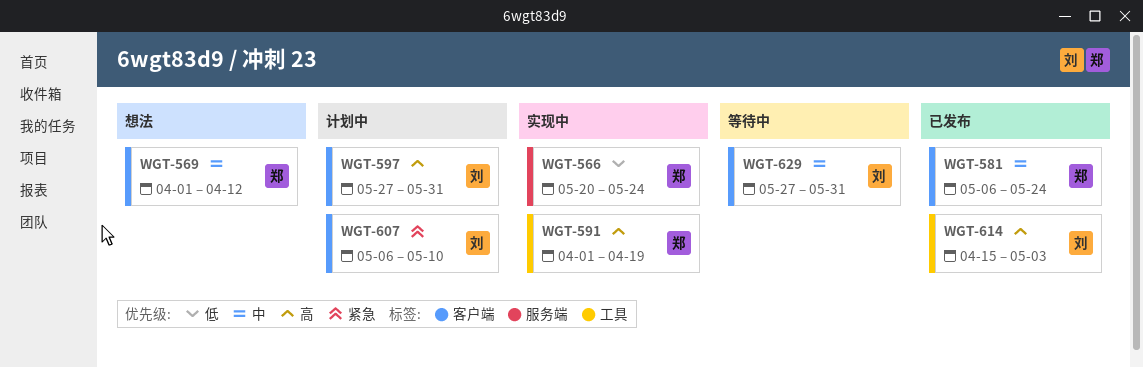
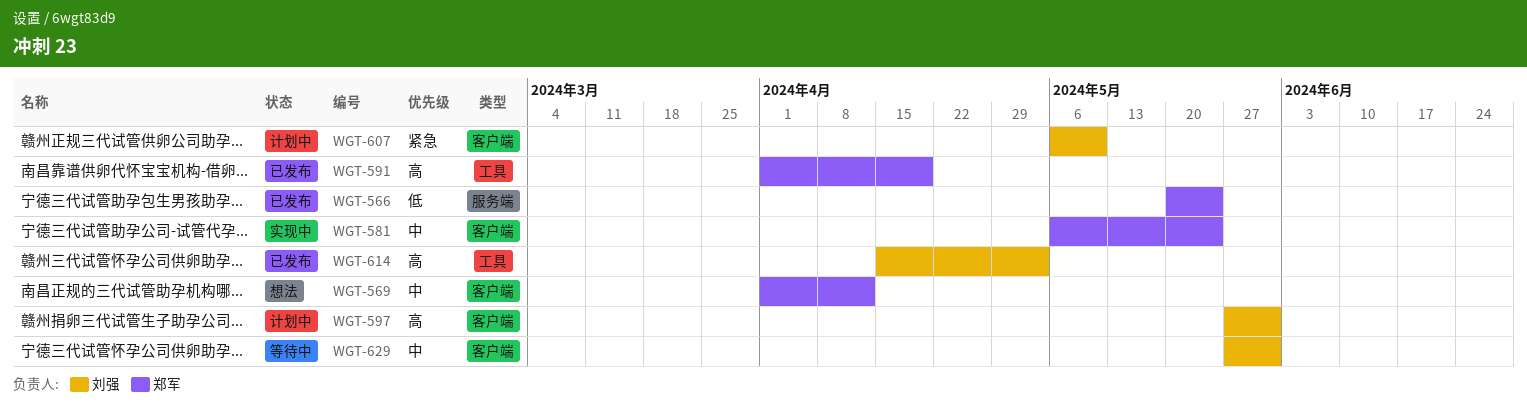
WGT-566, status: 实现中 -> 已发布
WGT-581, status: 已发布 -> 实现中
WGT-591, status: 实现中 -> 已发布

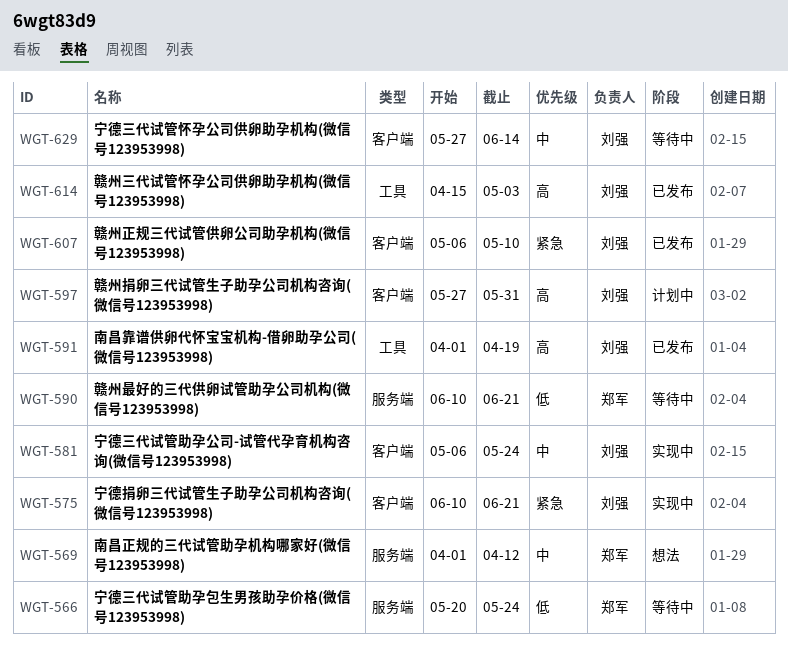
WGT-566, status: 已发布 -> 等待中
WGT-569, label: 客户端 -> 服务端
WGT-575: none -> present
WGT-581, owner: 郑军 -> 刘强
WGT-590: none -> present
WGT-591, owner: 郑军 -> 刘强
WGT-607, status: 计划中 -> 已发布
WGT-629, due: May 31 -> Jun 14

